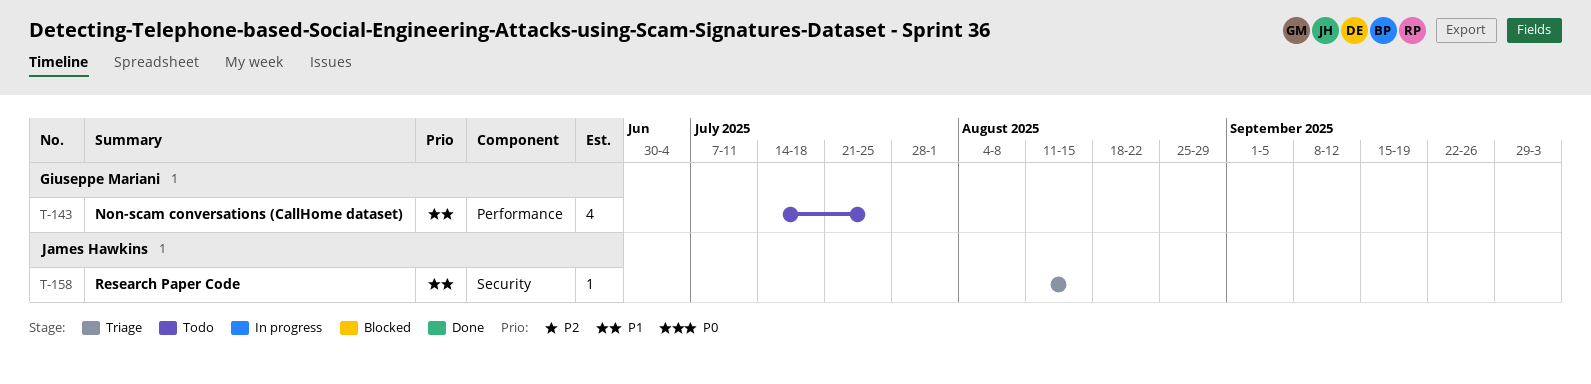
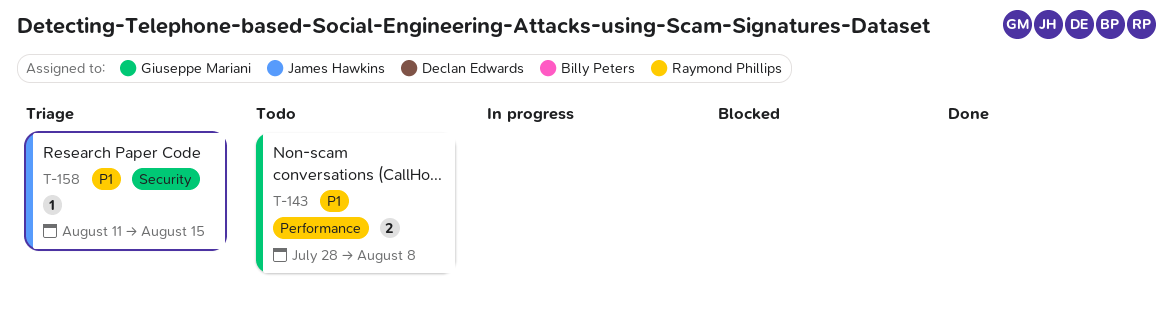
T-143, estimate: 4 -> 2
T-143, start: Jul 14 -> Jul 28
T-143, due: Jul 25 -> Aug 8

